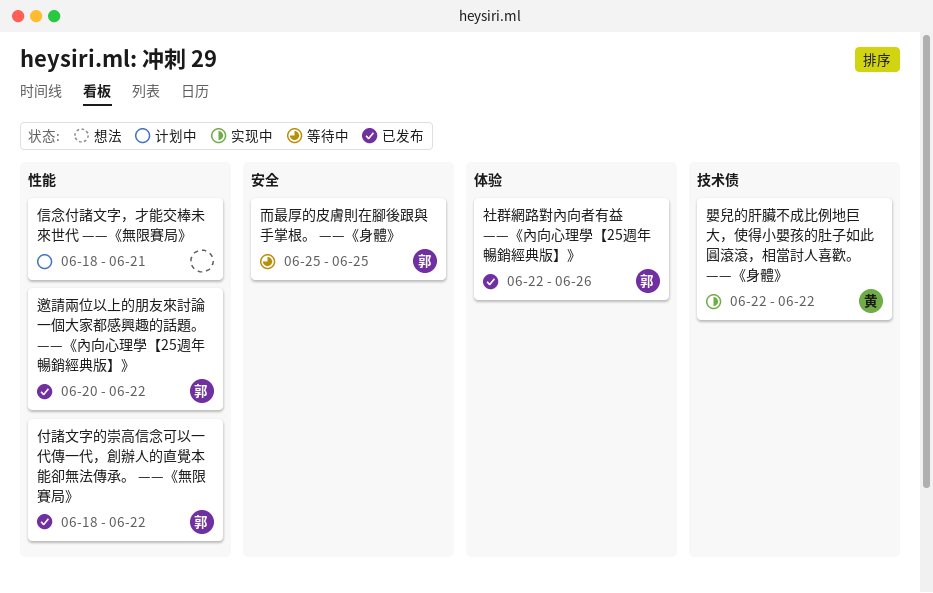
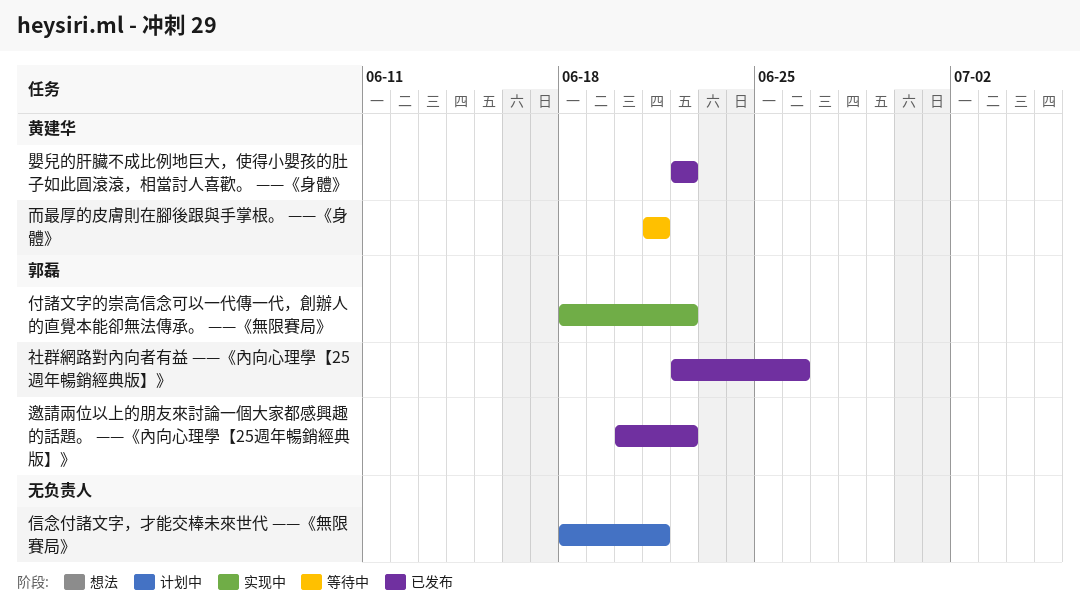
付諸文字的崇高信念可以一代傳一代，創辦人的直覺本能卻無法傳承。 ——《無限賽局》, status: 已发布 -> 实现中
嬰兒的肝臟不成比例地巨大，使得小嬰孩的肚子如此圓滾滾，相當討人喜歡。 ——《身體》, status: 实现中 -> 已发布
而最厚的皮膚則在腳後跟與手掌根。 ——《身體》, owner: 郭磊 -> 黄建华
而最厚的皮膚則在腳後跟與手掌根。 ——《身體》, start: Jun 25 -> Jun 21
而最厚的皮膚則在腳後跟與手掌根。 ——《身體》, due: Jun 25 -> Jun 21

